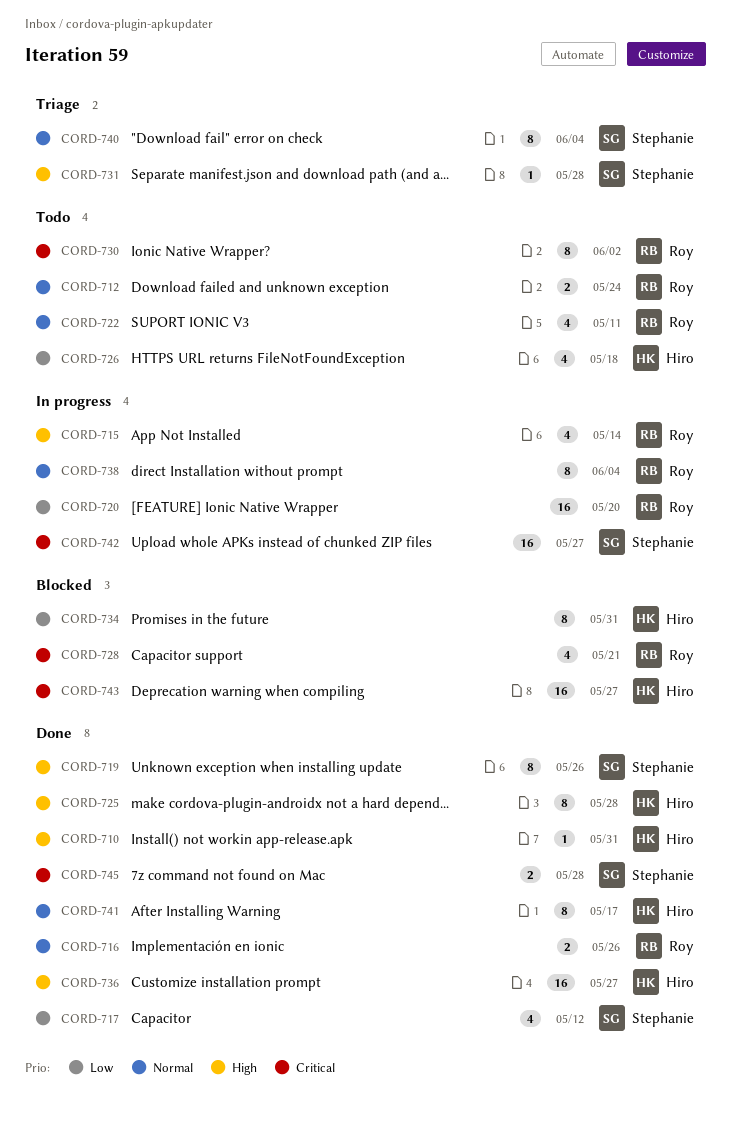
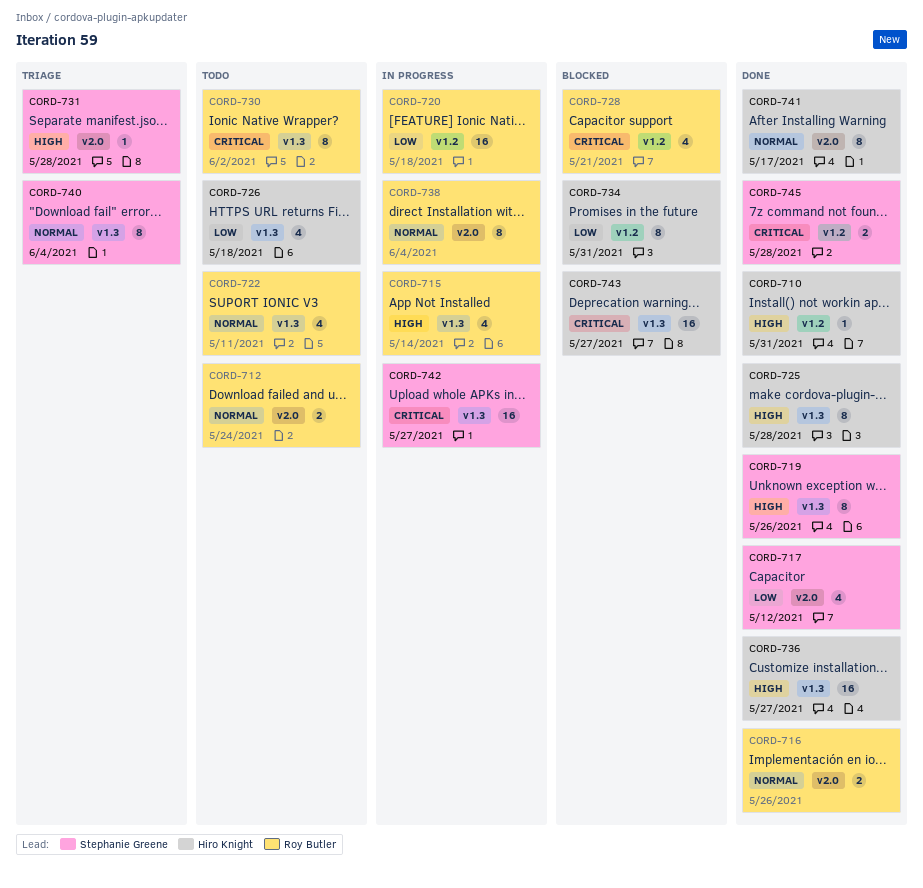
CORD-720, due: May 20 -> May 18

